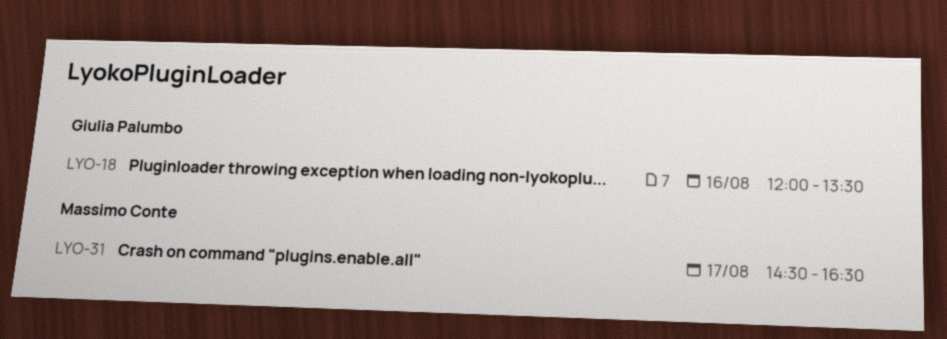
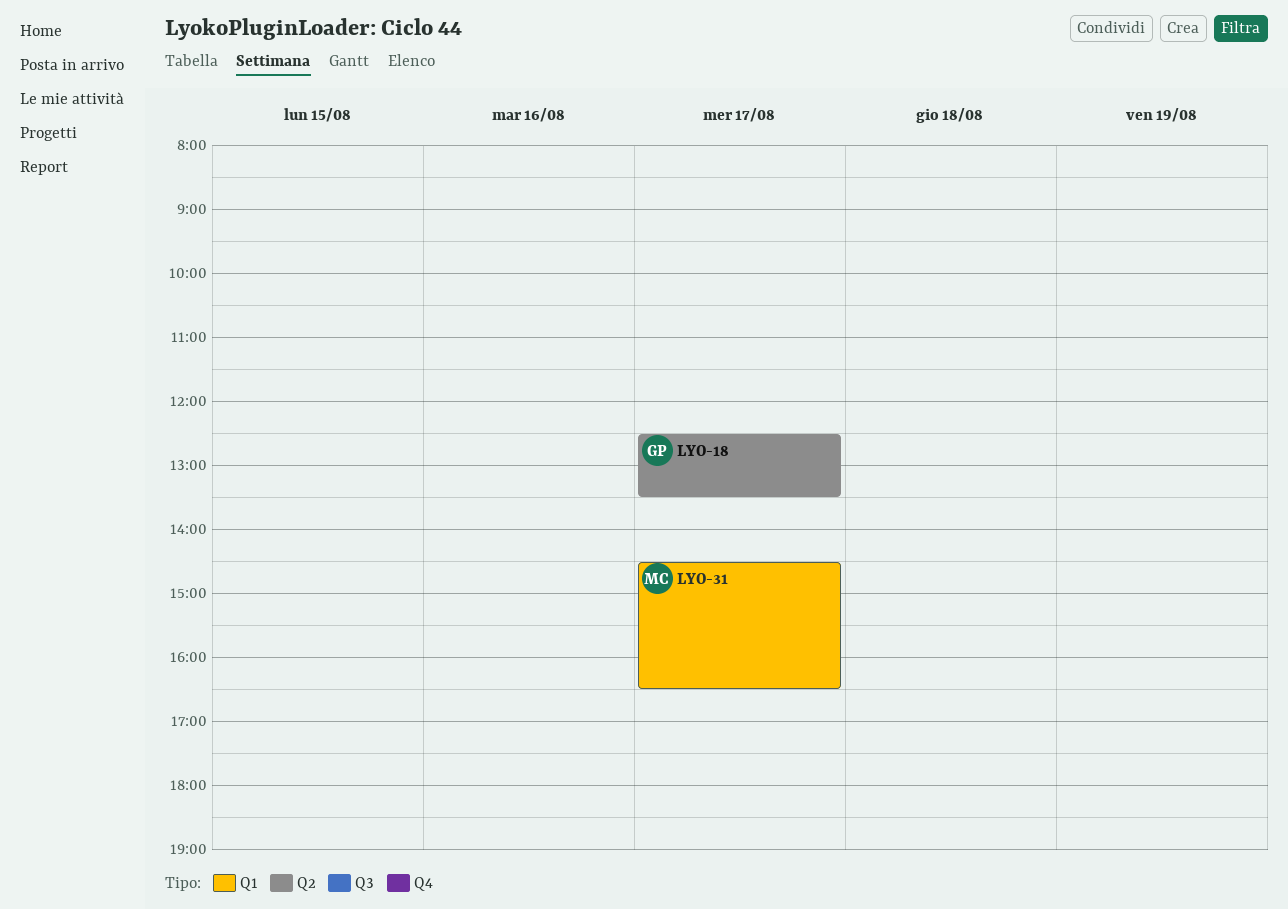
LYO-18, day: Aug 16 -> Aug 17
LYO-18, begins: 12:00 -> 12:30

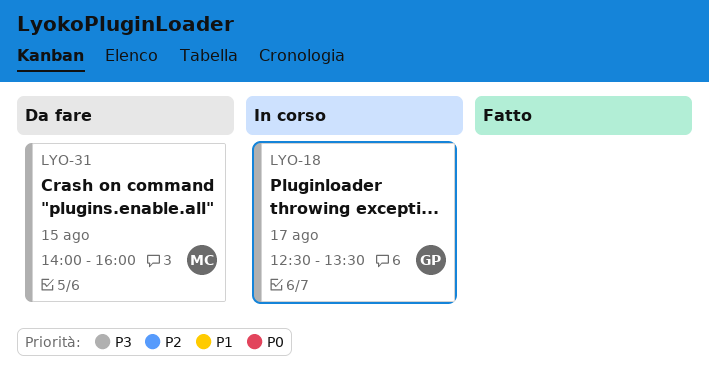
LYO-31, day: Aug 17 -> Aug 15
LYO-31, begins: 14:30 -> 14:00
LYO-31, ends: 16:30 -> 16:00

